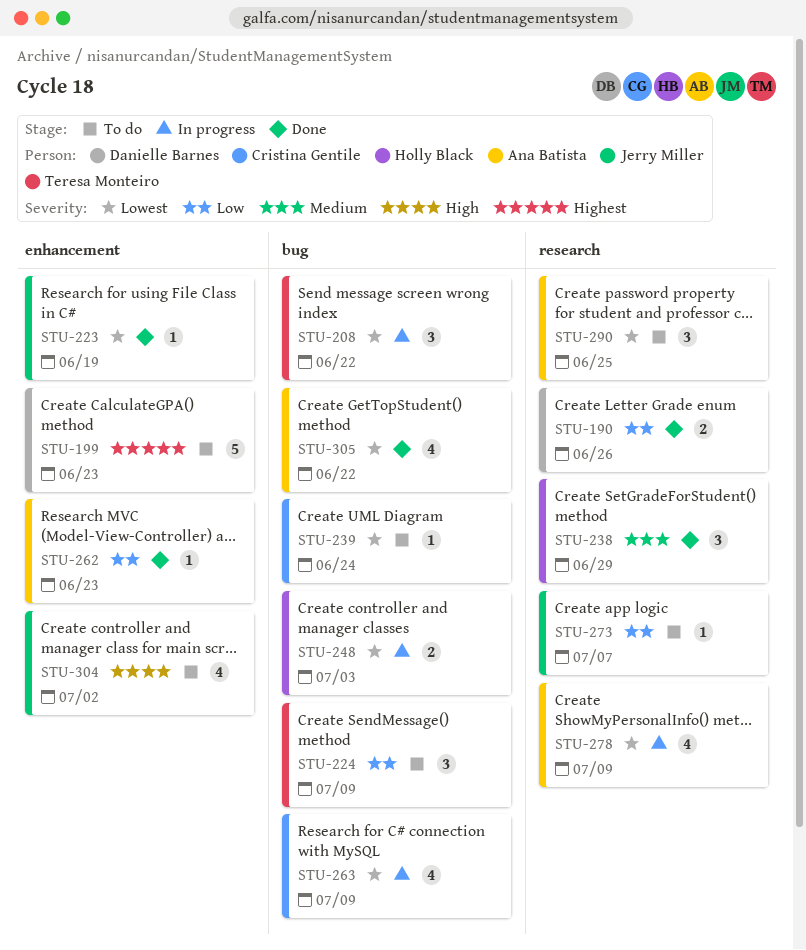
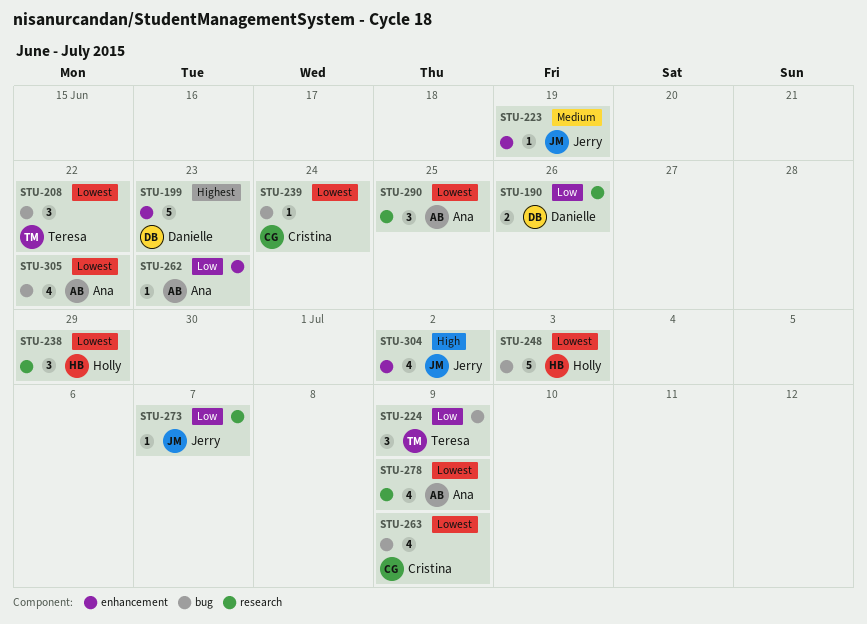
STU-223, priority: Lowest -> Medium
STU-238, priority: Medium -> Lowest
STU-248, estimate: 2 -> 5

